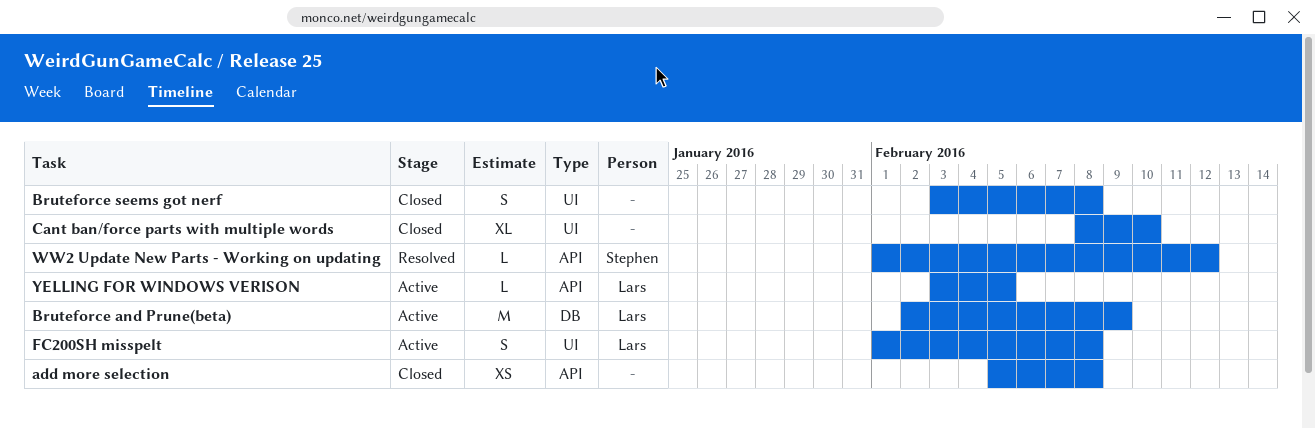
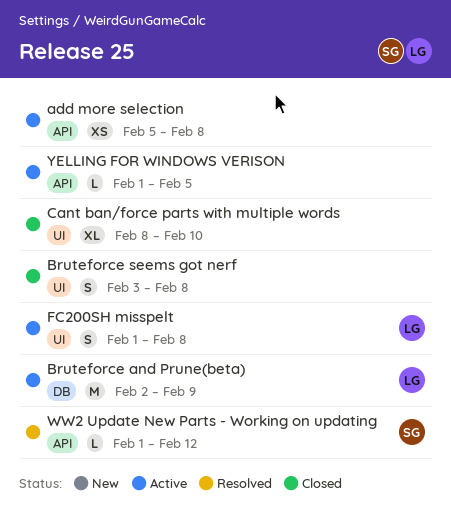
add more selection, status: Closed -> Active
YELLING FOR WINDOWS VERISON, owner: Lars -> none
YELLING FOR WINDOWS VERISON, start: Feb 3 -> Feb 1

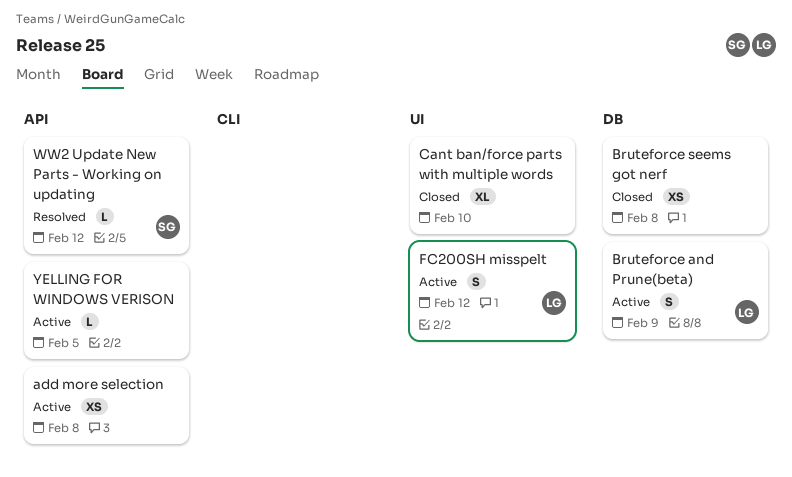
Bruteforce and Prune(beta), estimate: M -> S
Bruteforce seems got nerf, label: UI -> DB
Bruteforce seems got nerf, estimate: S -> XS
FC200SH misspelt, due: Feb 8 -> Feb 12

